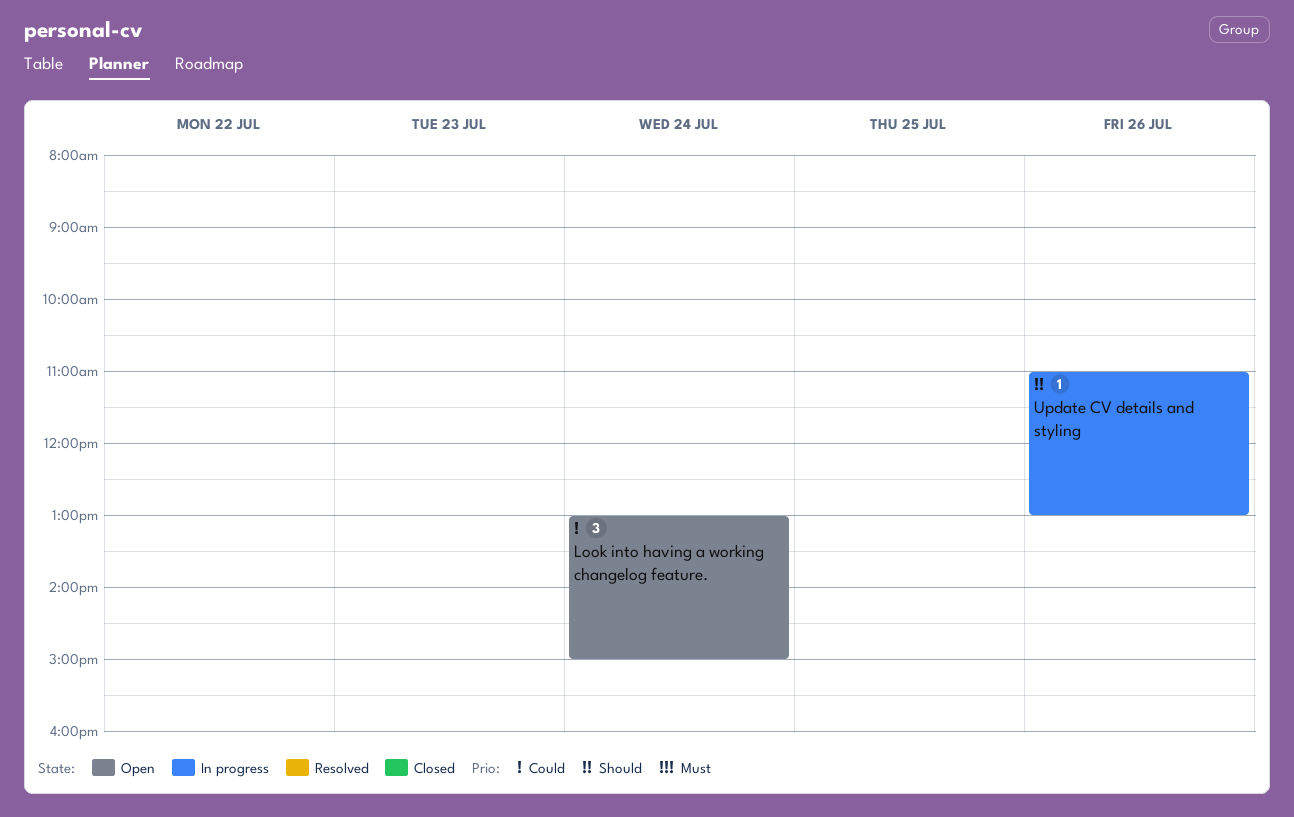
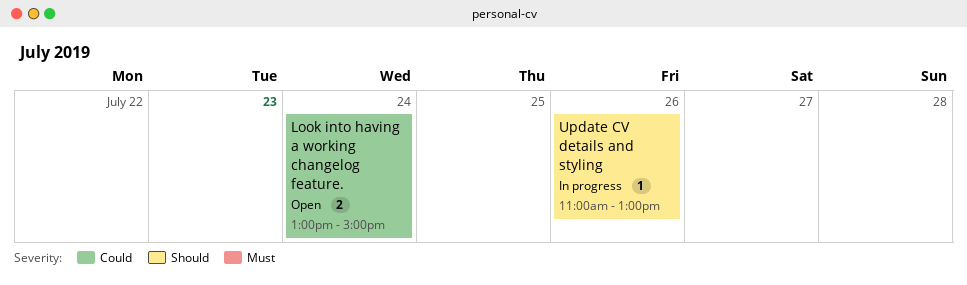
Look into having a working changelog feature., estimate: 3 -> 2

